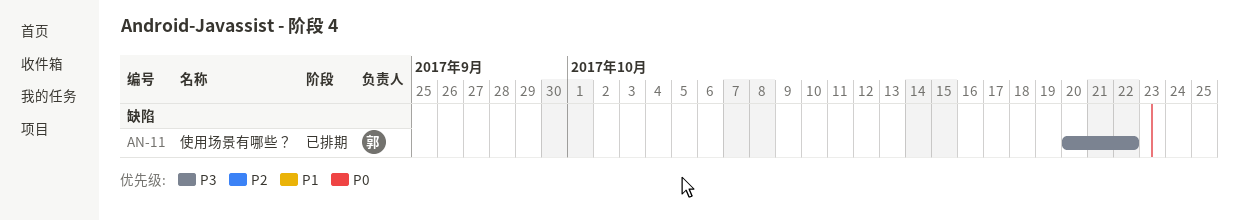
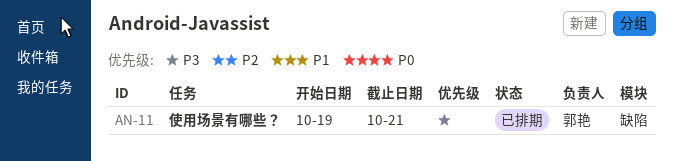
AN-11, start: Oct 20 -> Oct 19
AN-11, due: Oct 22 -> Oct 21

